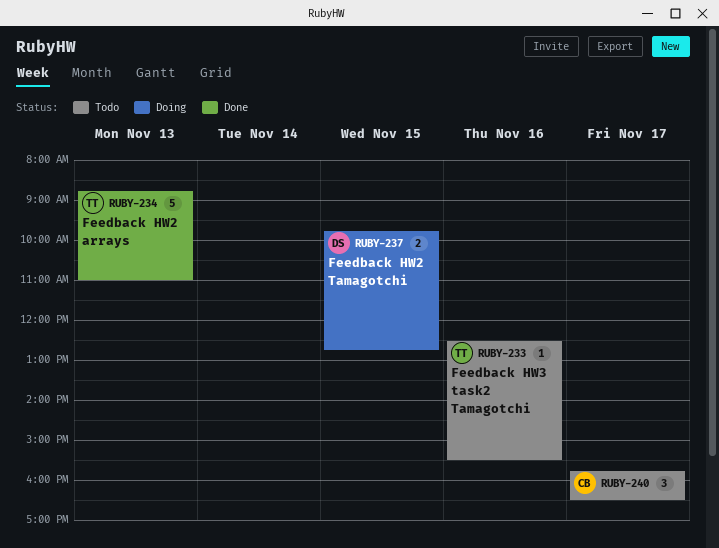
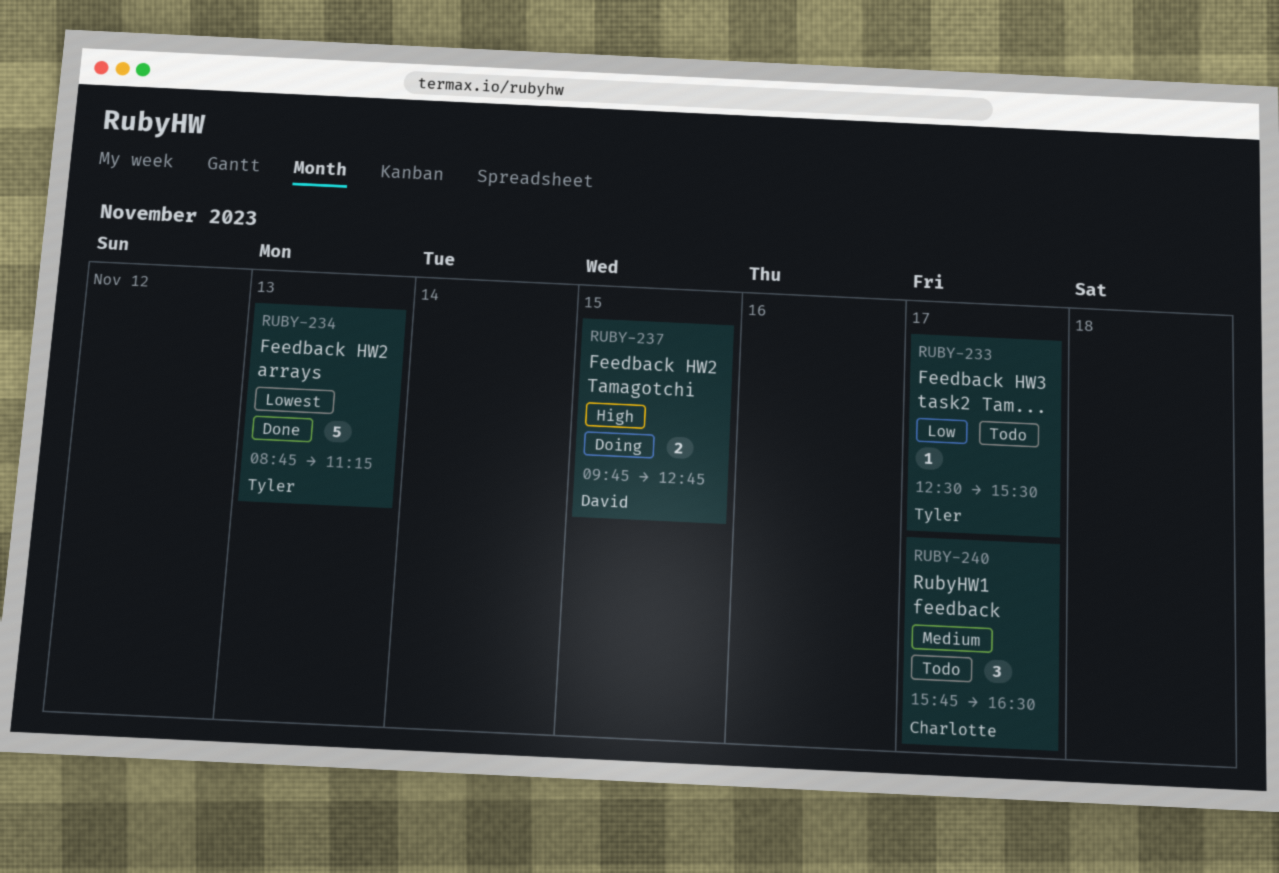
RUBY-233, day: Nov 16 -> Nov 17
RUBY-234, ends: 11:00 -> 11:15

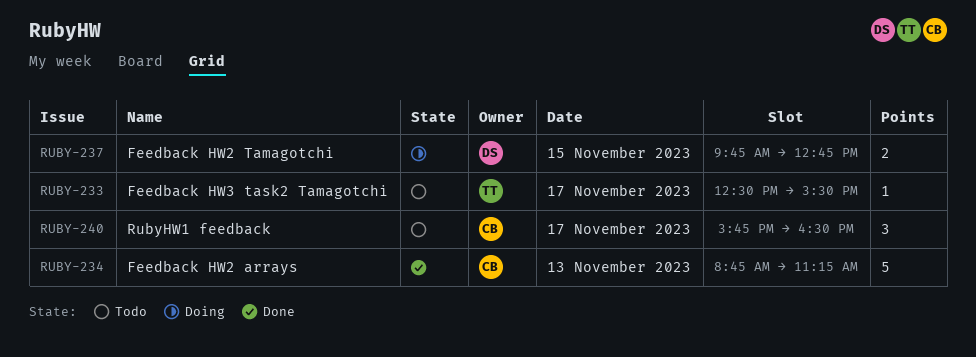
RUBY-234, owner: Tyler -> Charlotte

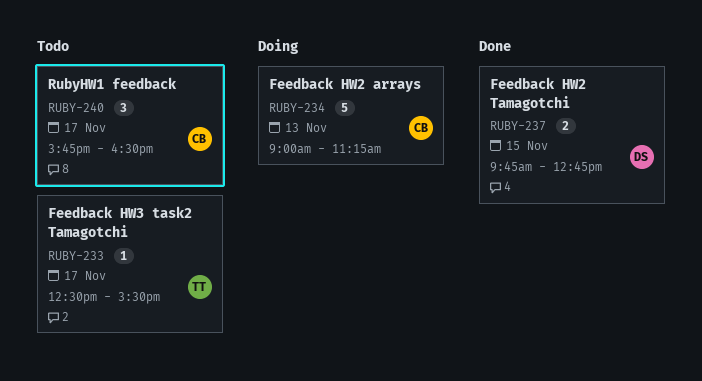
RUBY-234, status: Done -> Doing
RUBY-234, begins: 08:45 -> 09:00
RUBY-237, status: Doing -> Done

